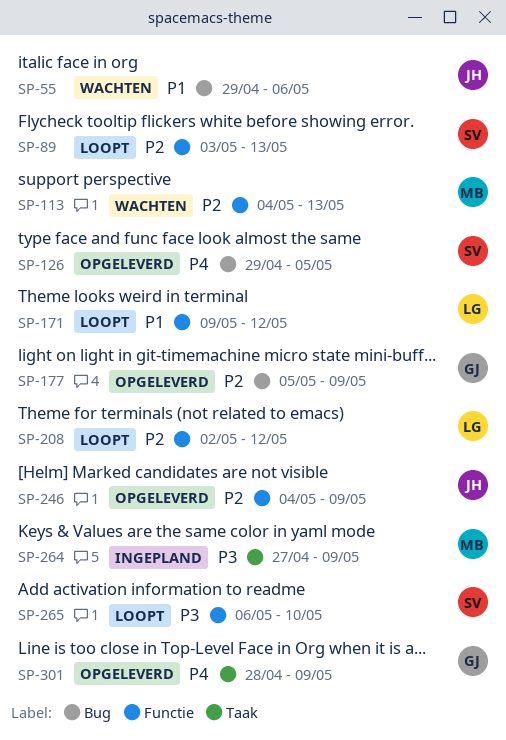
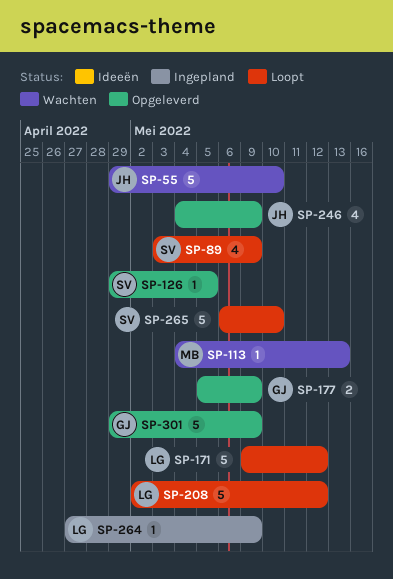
SP-55, due: May 6 -> May 10
SP-89, due: May 13 -> May 9
SP-264, owner: MB -> LG
SP-301, start: Apr 28 -> Apr 29

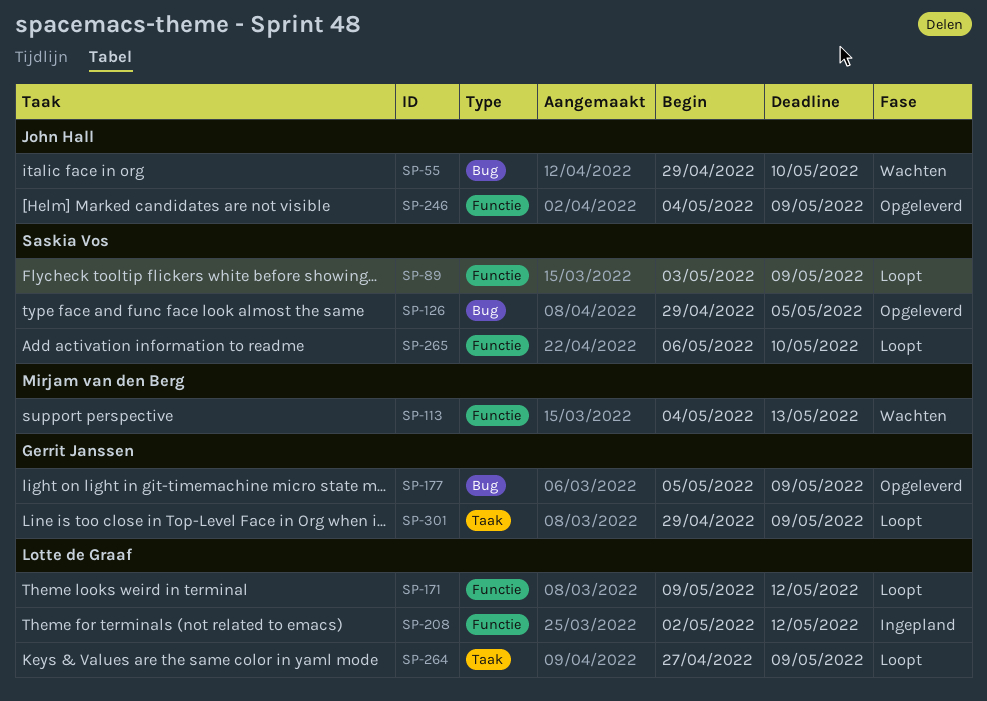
SP-208, status: Loopt -> Ingepland
SP-264, status: Ingepland -> Loopt
SP-301, status: Opgeleverd -> Loopt

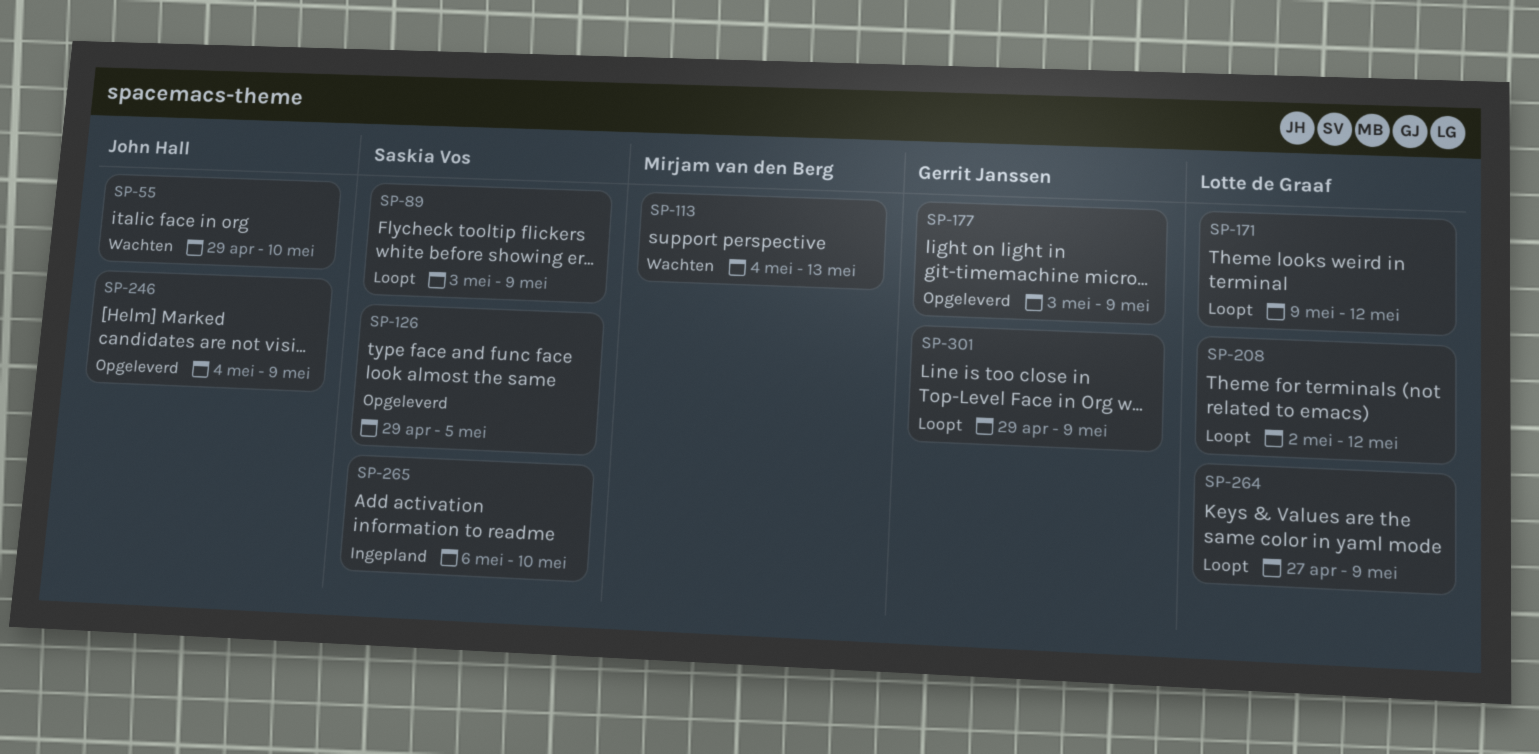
SP-177, start: May 5 -> May 3
SP-208, status: Ingepland -> Loopt
SP-265, status: Loopt -> Ingepland

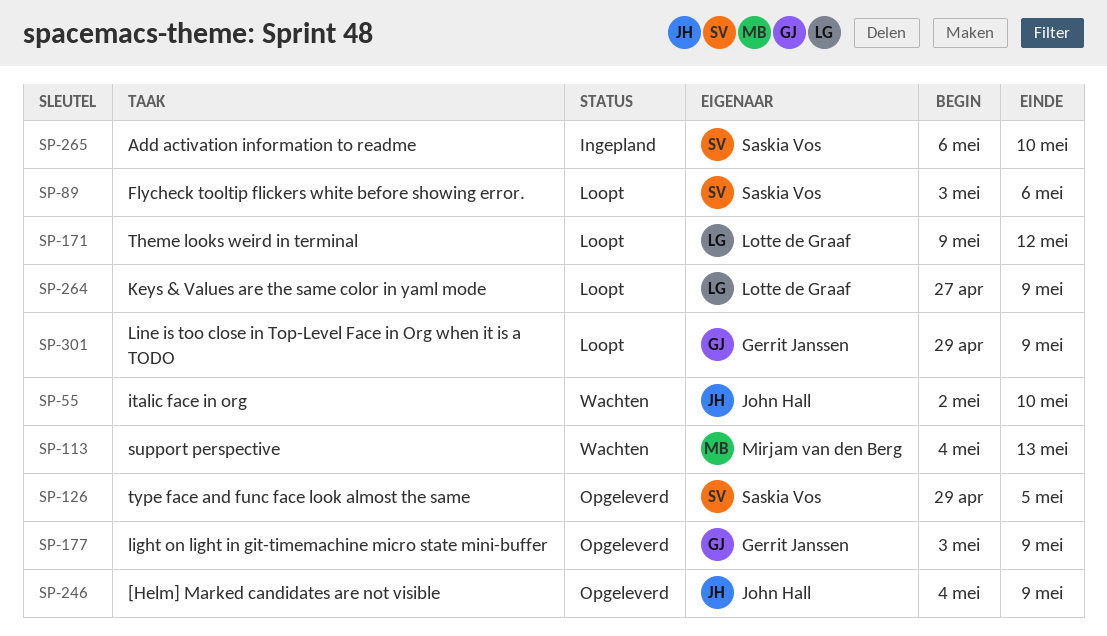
SP-55, start: Apr 29 -> May 2
SP-89, due: May 9 -> May 6
SP-208: present -> none

